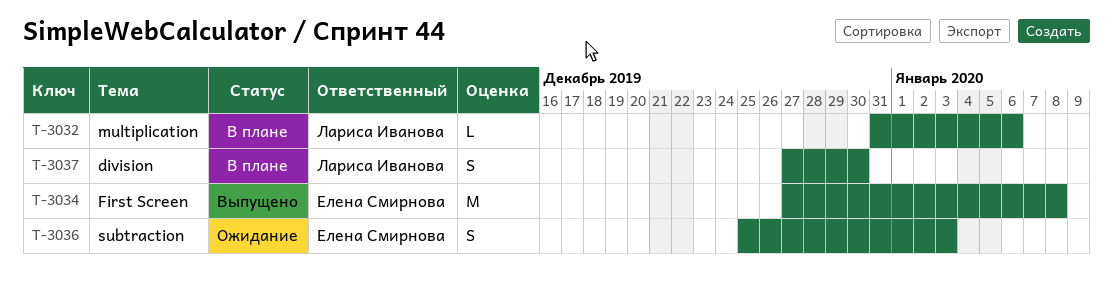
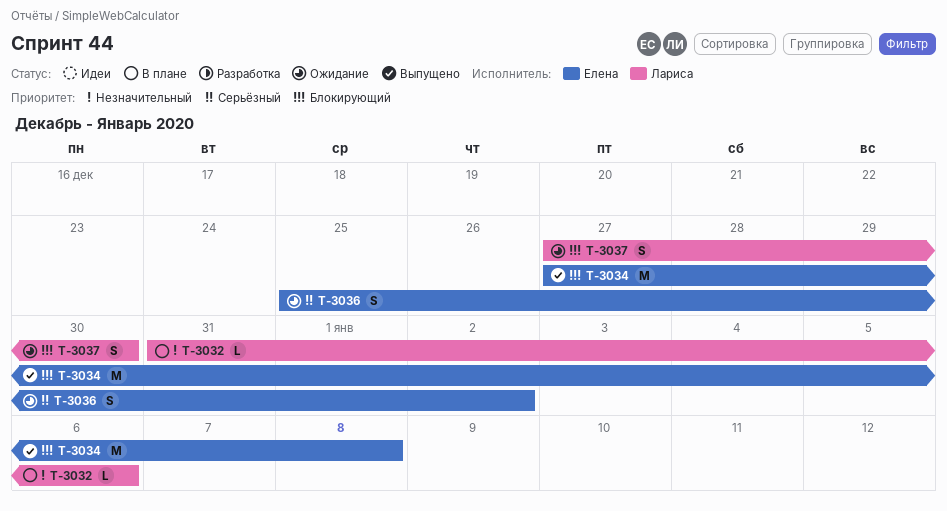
T-3036, due: Jan 3 -> Jan 2
T-3037, status: В плане -> Ожидание

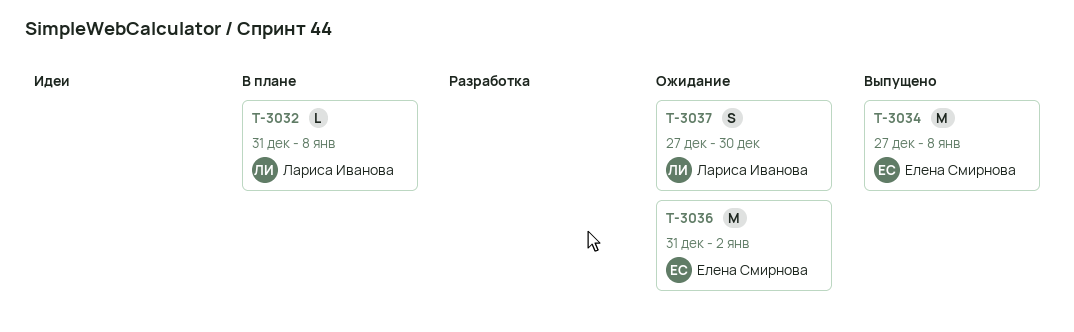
T-3032, due: Jan 6 -> Jan 8
T-3036, estimate: S -> M
T-3036, start: Dec 25 -> Dec 31

